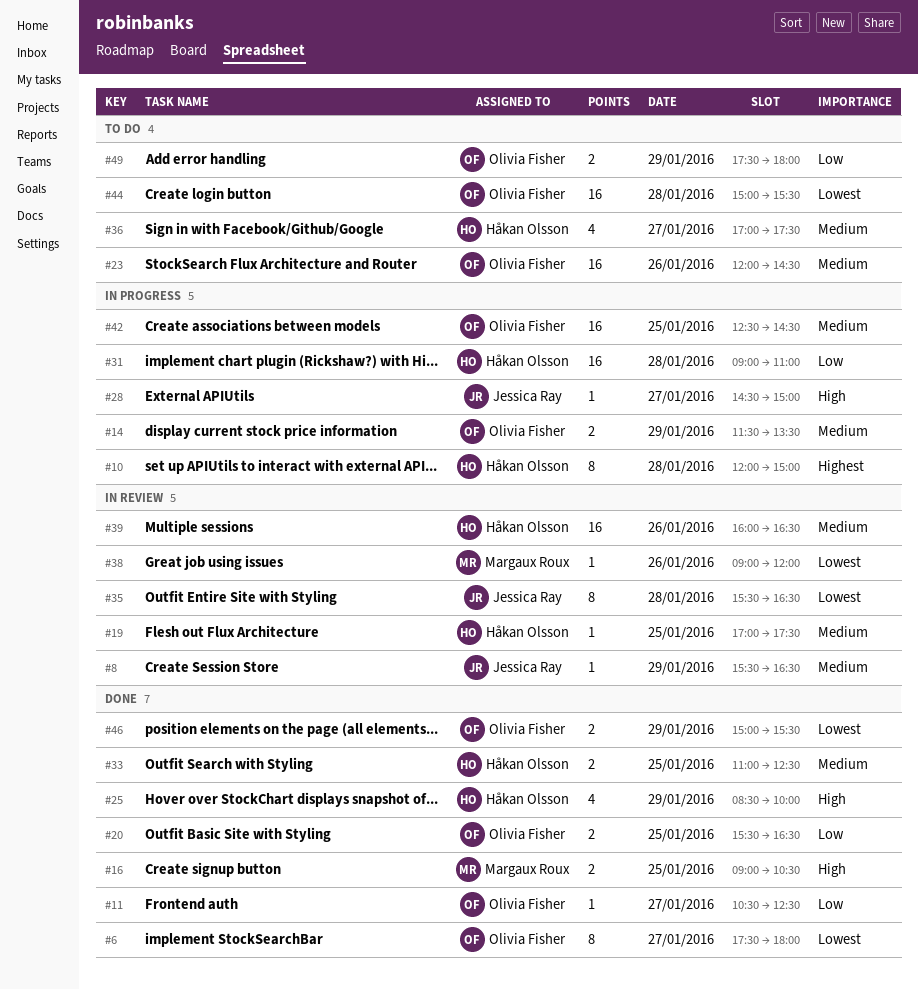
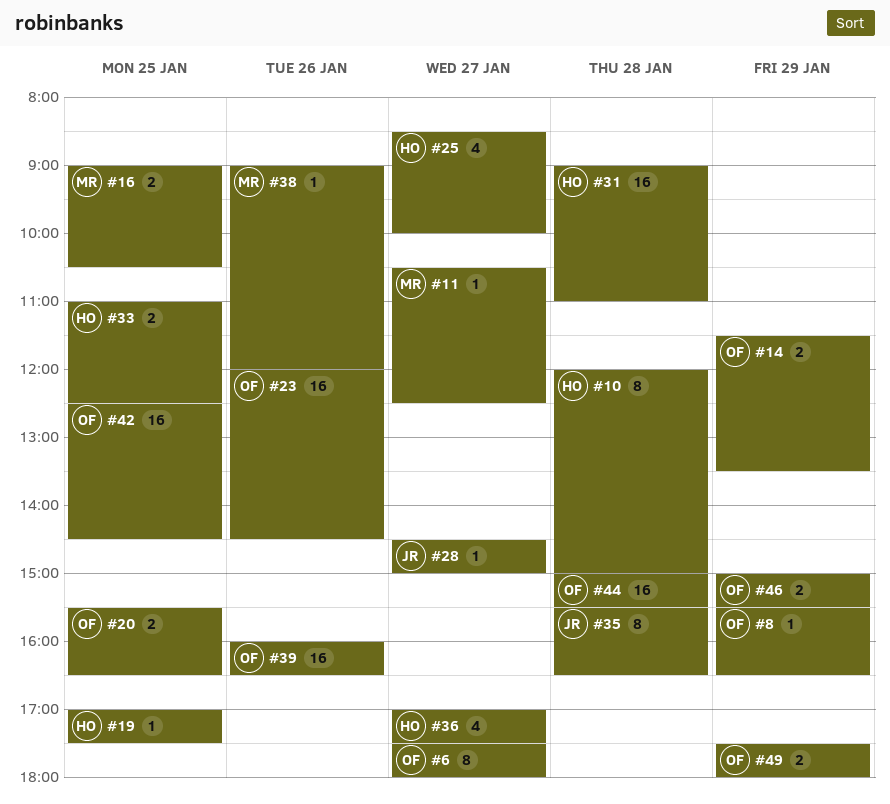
#8, owner: Jessica Ray -> Olivia Fisher
#11, owner: Olivia Fisher -> Margaux Roux
#25, day: Jan 29 -> Jan 27
#39, owner: Håkan Olsson -> Olivia Fisher

